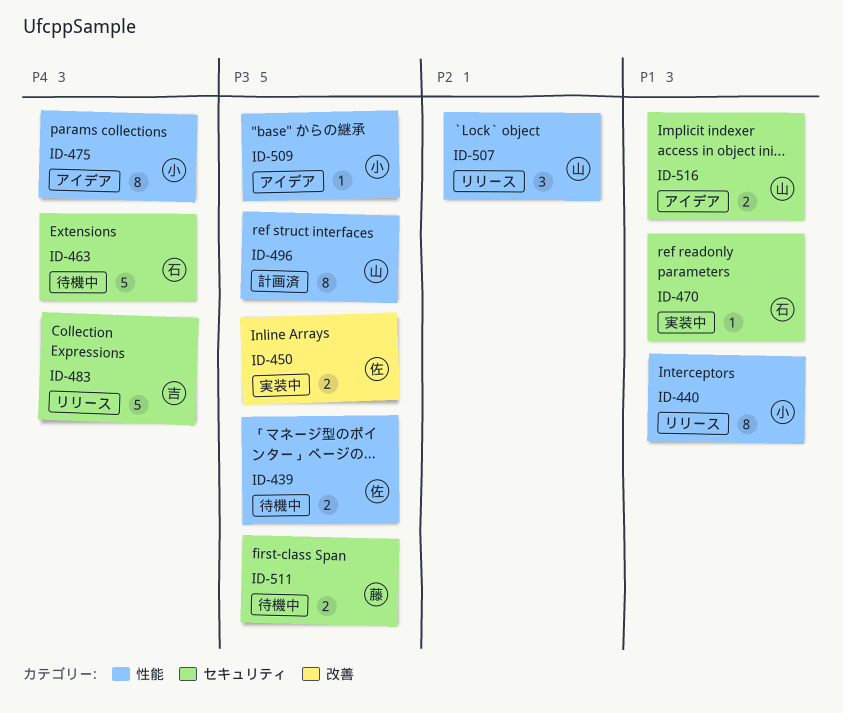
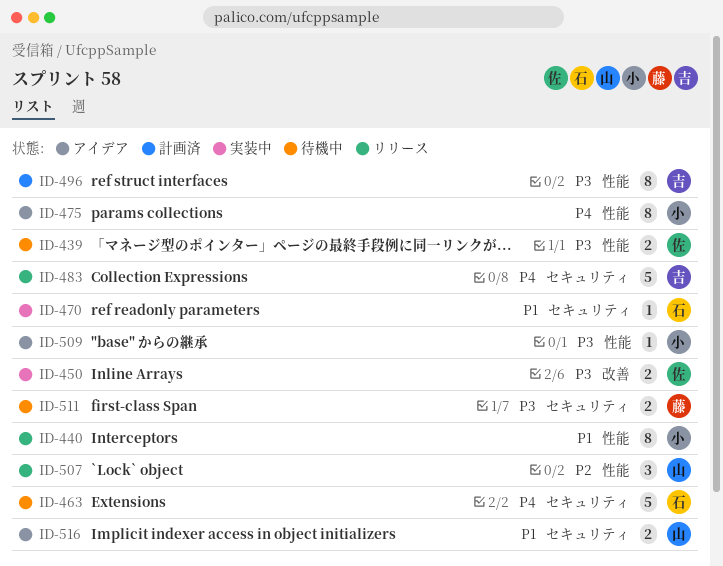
ID-496, owner: 山 -> 吉

